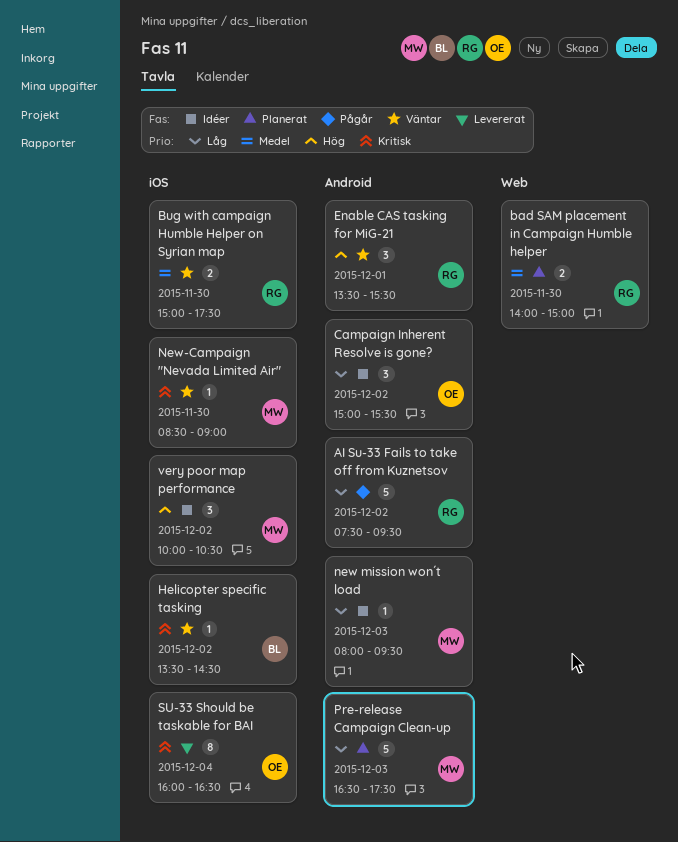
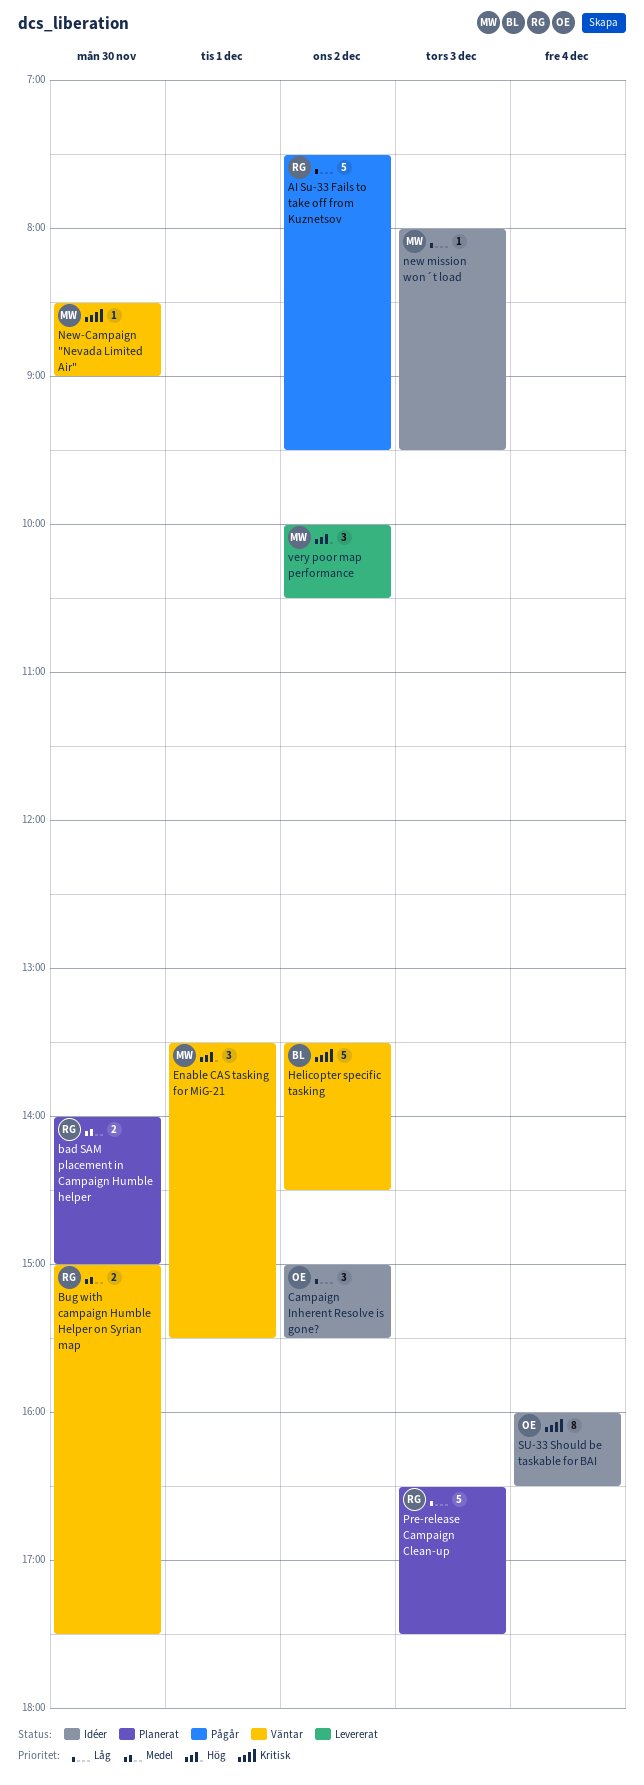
Enable CAS tasking for MiG-21, owner: RG -> MW
Helicopter specific tasking, estimate: 1 -> 5
Pre-release Campaign Clean-up, owner: MW -> RG
SU-33 Should be taskable for BAI, status: Levererat -> Idéer
very poor map performance, status: Idéer -> Levererat

